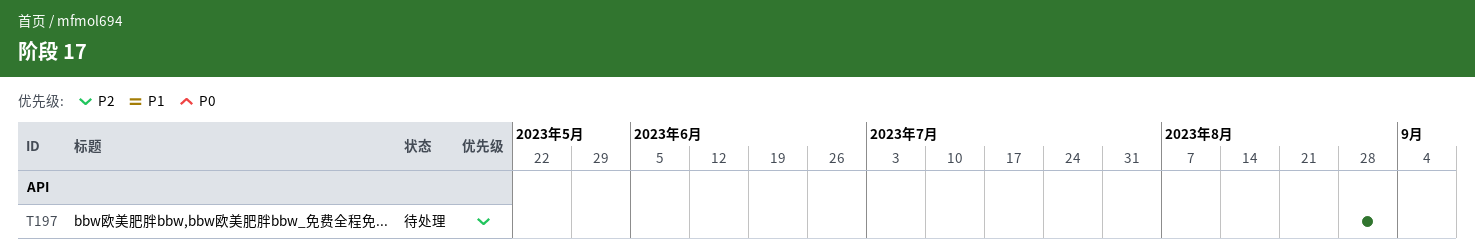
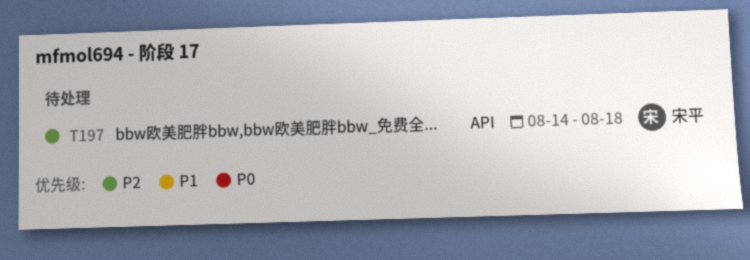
T197, start: Aug 28 -> Aug 14
T197, due: Sep 1 -> Aug 18

